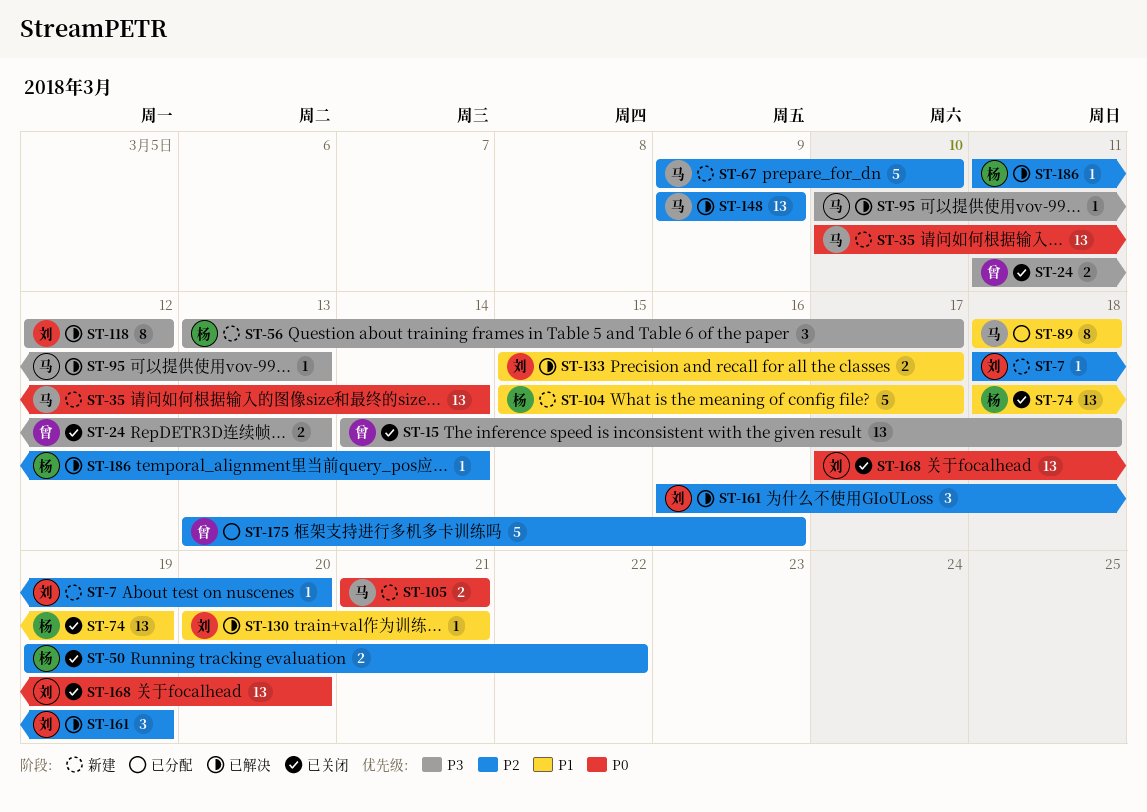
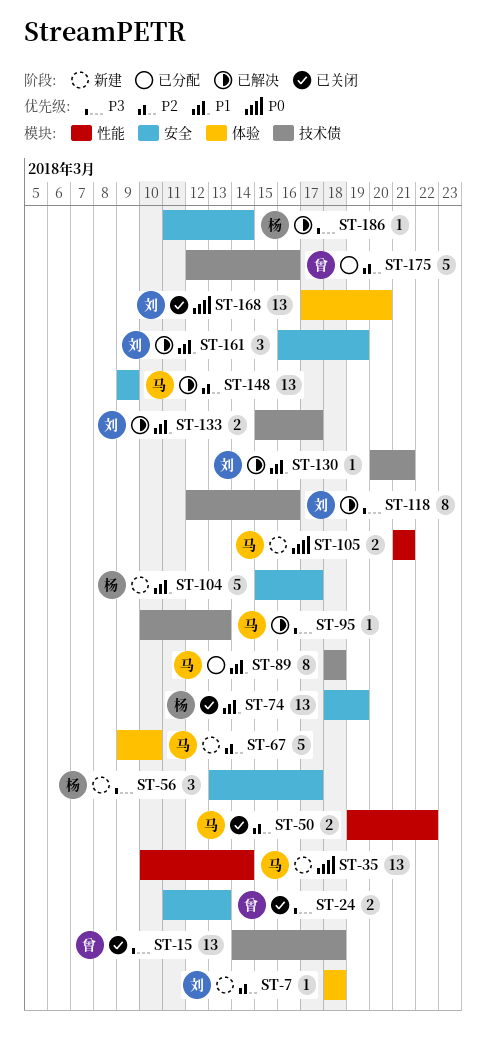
ST-7, due: Mar 20 -> Mar 18
ST-50, owner: 杨 -> 马
ST-118, due: Mar 12 -> Mar 16
ST-161, priority: P2 -> P1
ST-175, start: Mar 13 -> Mar 12
ST-186, priority: P2 -> P3

